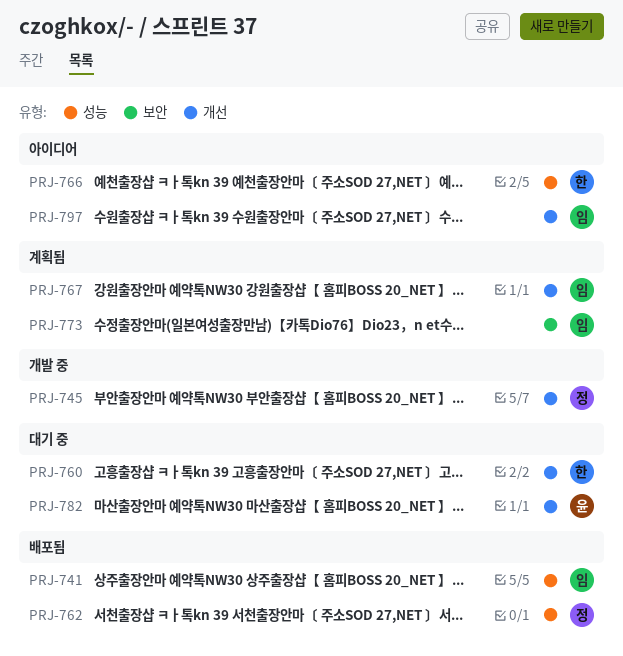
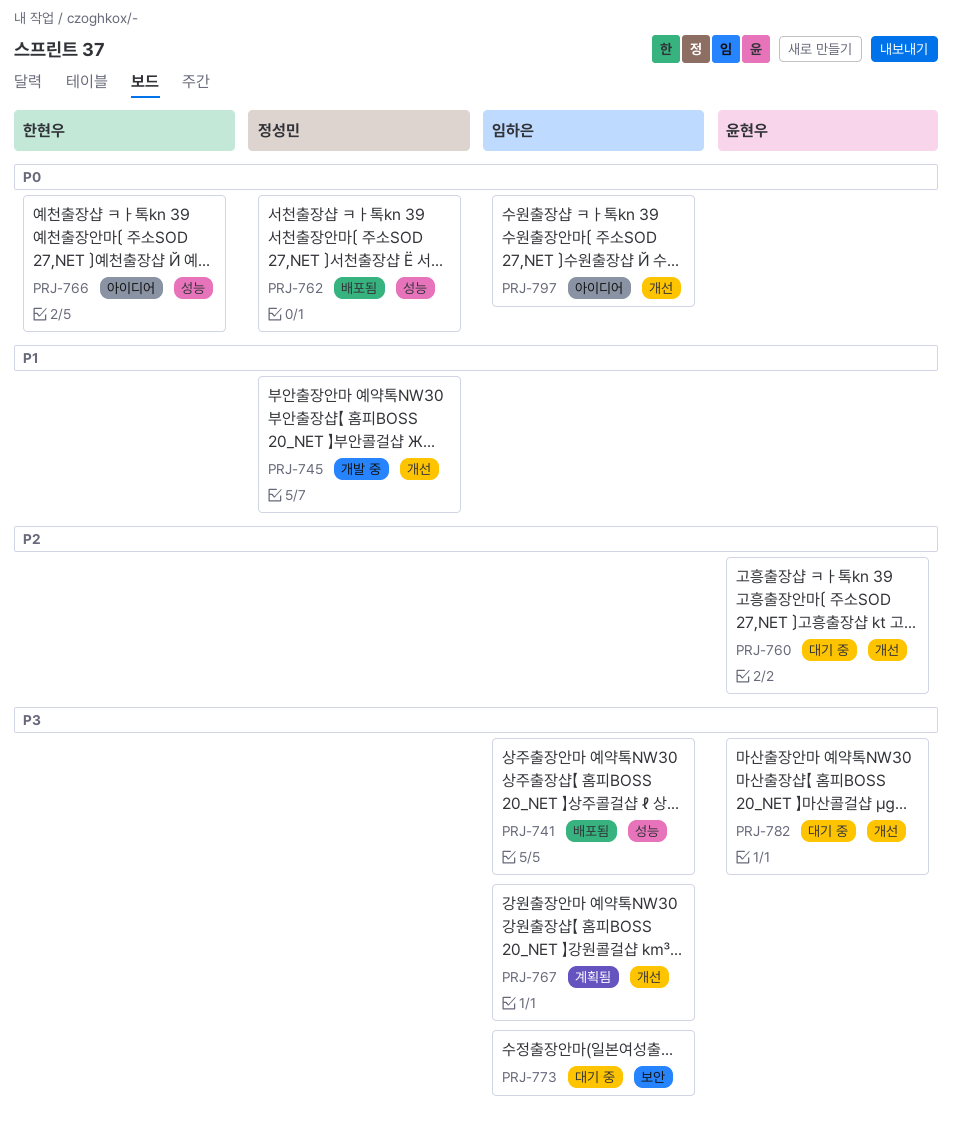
PRJ-760, owner: 한현우 -> 윤현우
PRJ-773, status: 계획됨 -> 대기 중

